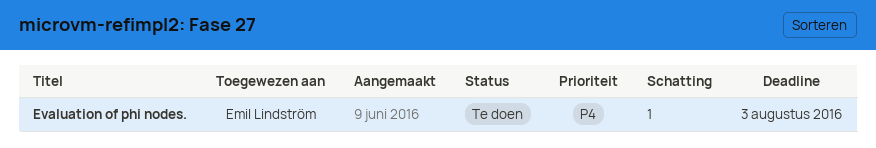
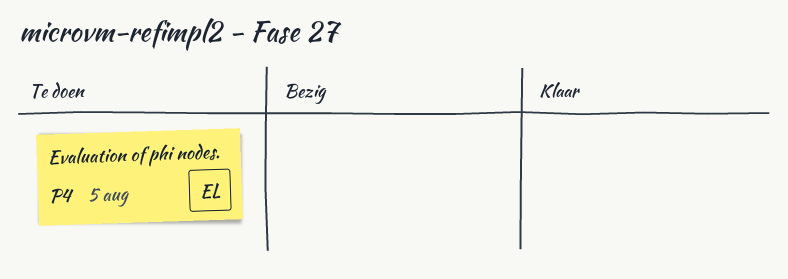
Evaluation of phi nodes., due: Aug 3 -> Aug 5

